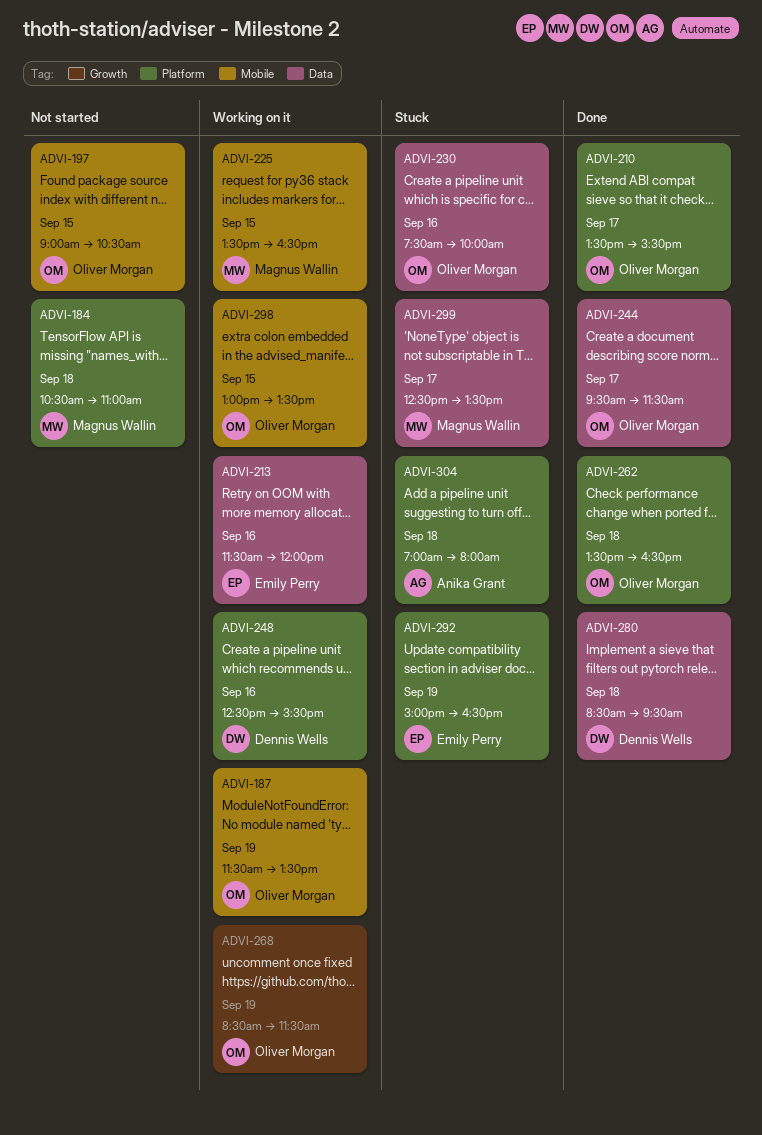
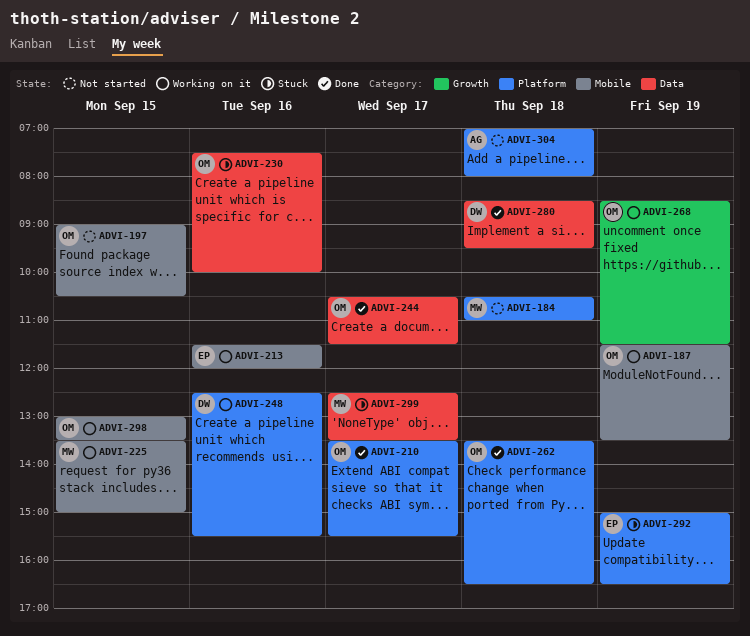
ADVI-213, label: Data -> Mobile
ADVI-225, ends: 16:30 -> 15:00
ADVI-244, begins: 09:30 -> 10:30
ADVI-304, status: Stuck -> Not started

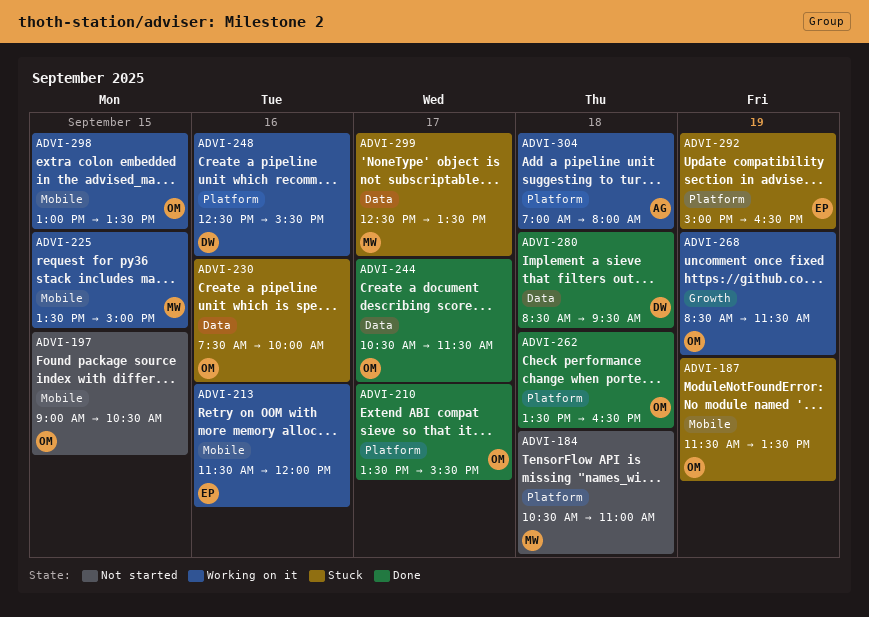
ADVI-187, status: Working on it -> Stuck
ADVI-304, status: Not started -> Working on it

